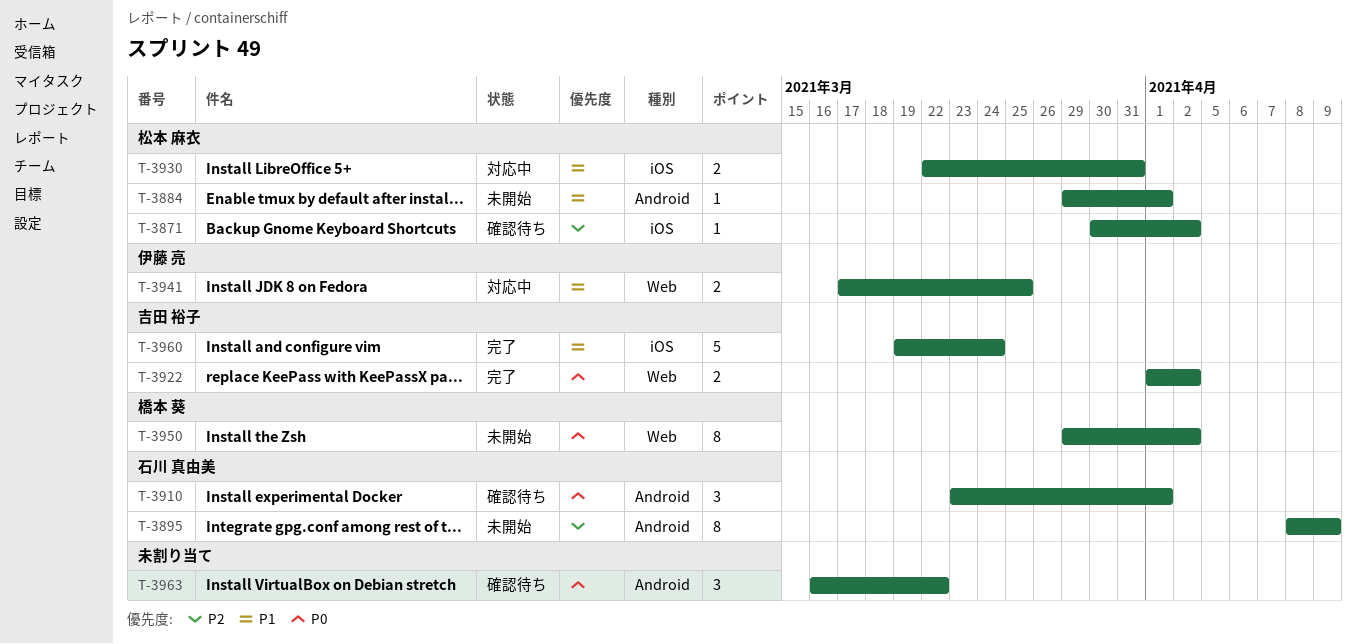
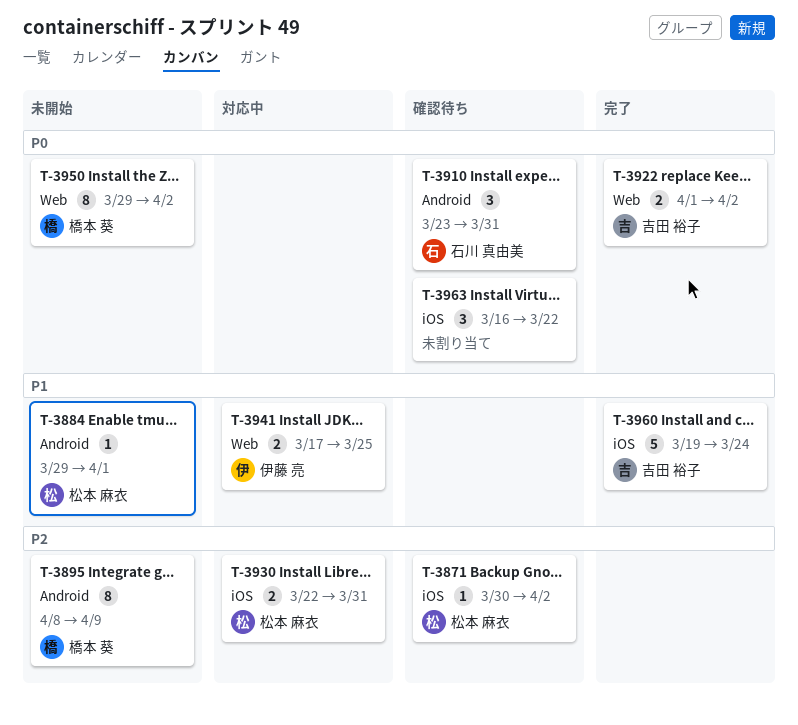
T-3895, owner: 石川 真由美 -> 橋本 葵
T-3910, due: Apr 1 -> Mar 31
T-3930, priority: P1 -> P2
T-3963, label: Android -> iOS

